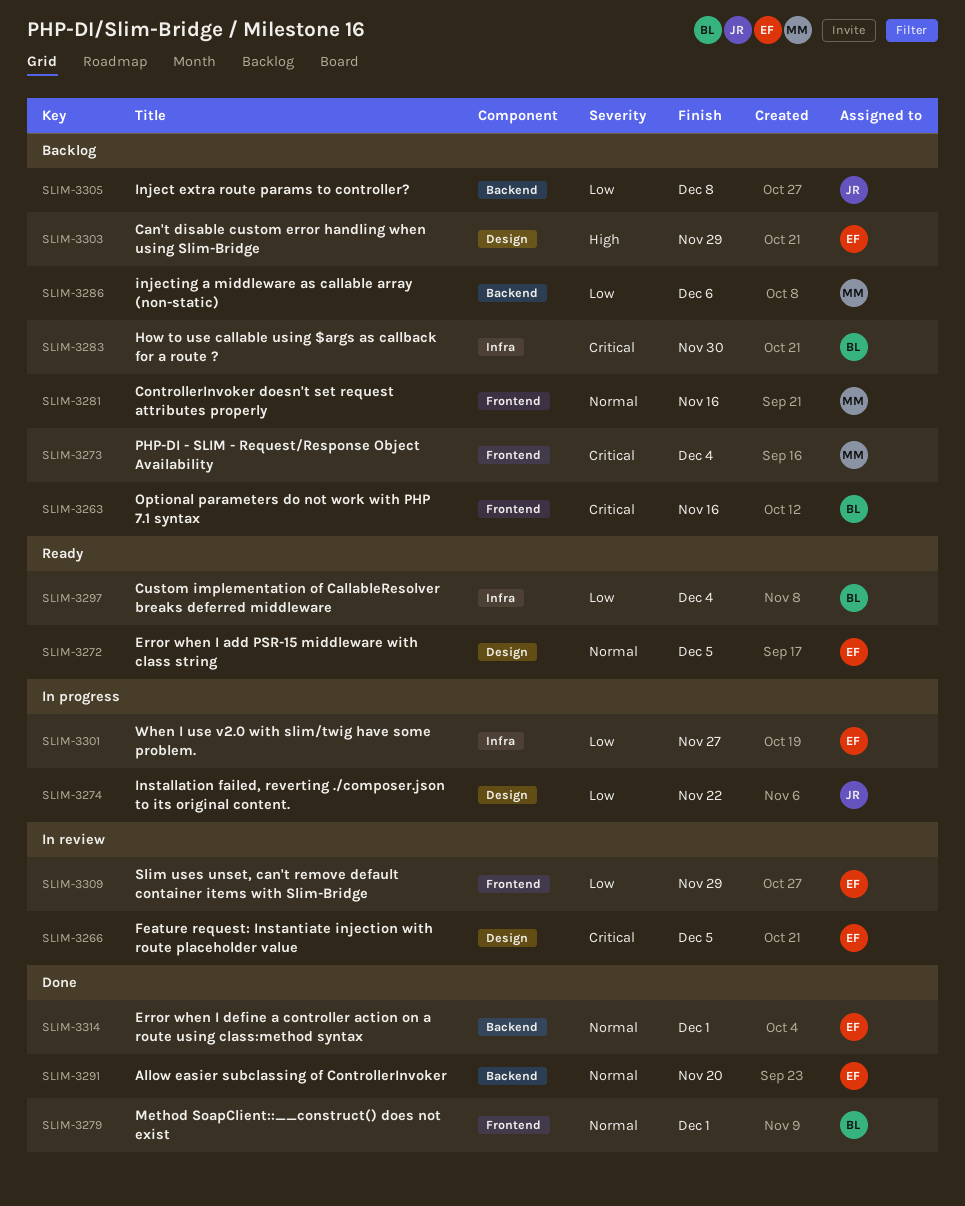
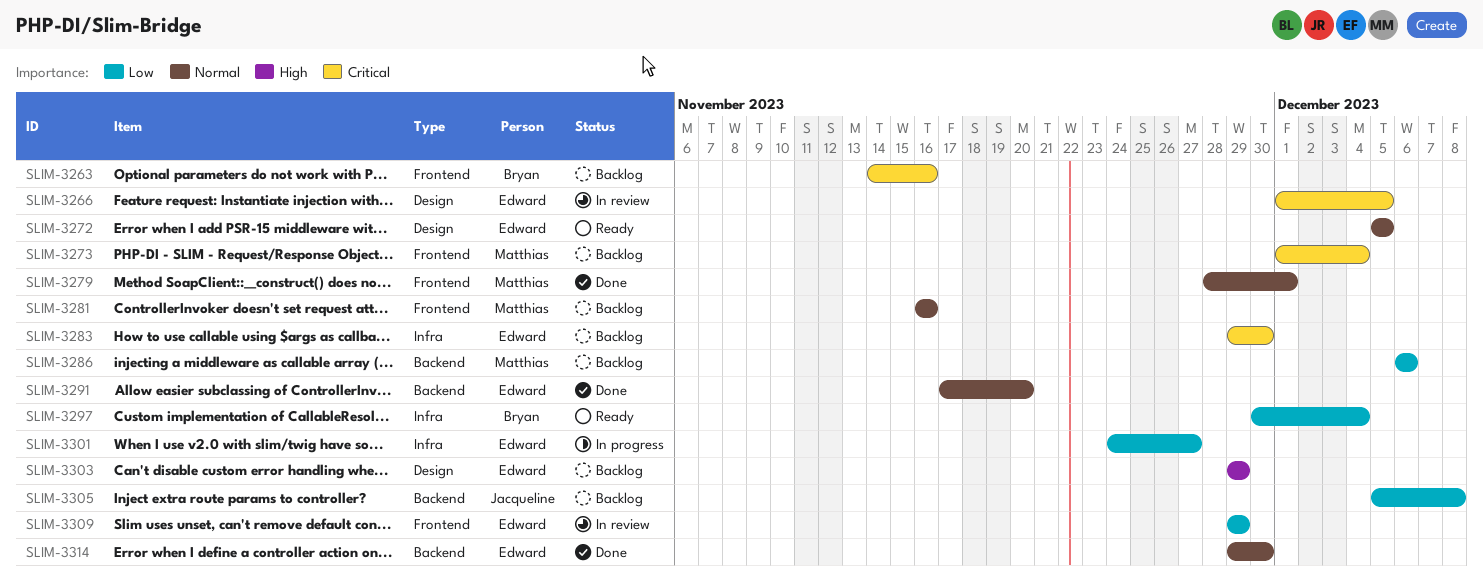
SLIM-3274: present -> none
SLIM-3279, owner: Bryan -> Matthias
SLIM-3283, owner: Bryan -> Edward
SLIM-3314, due: Dec 1 -> Nov 30

